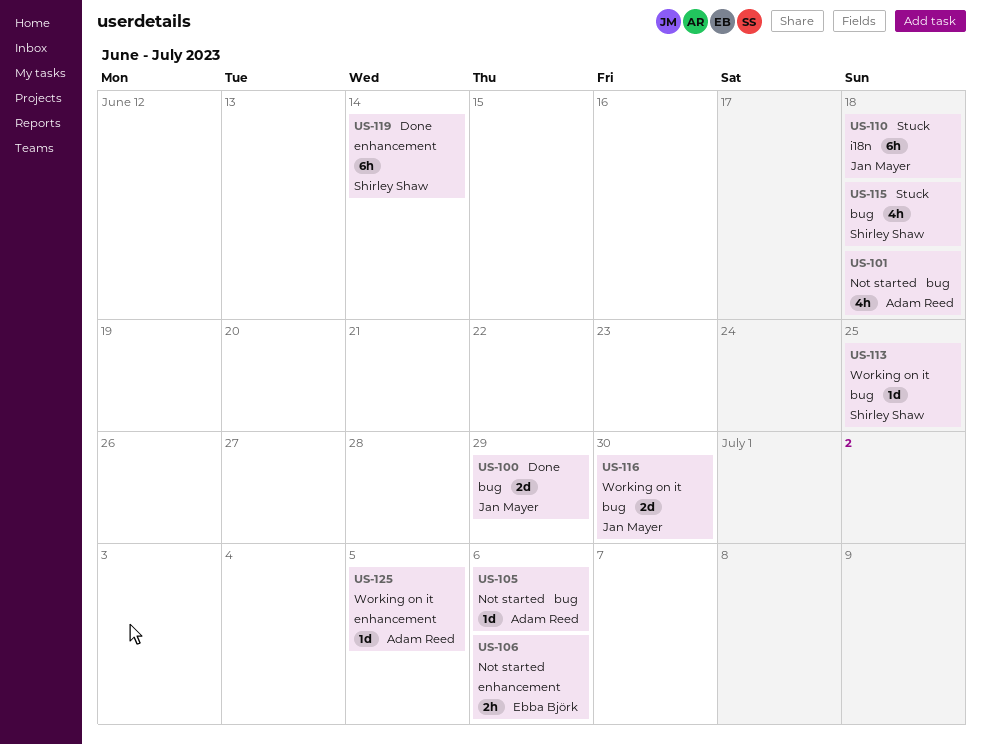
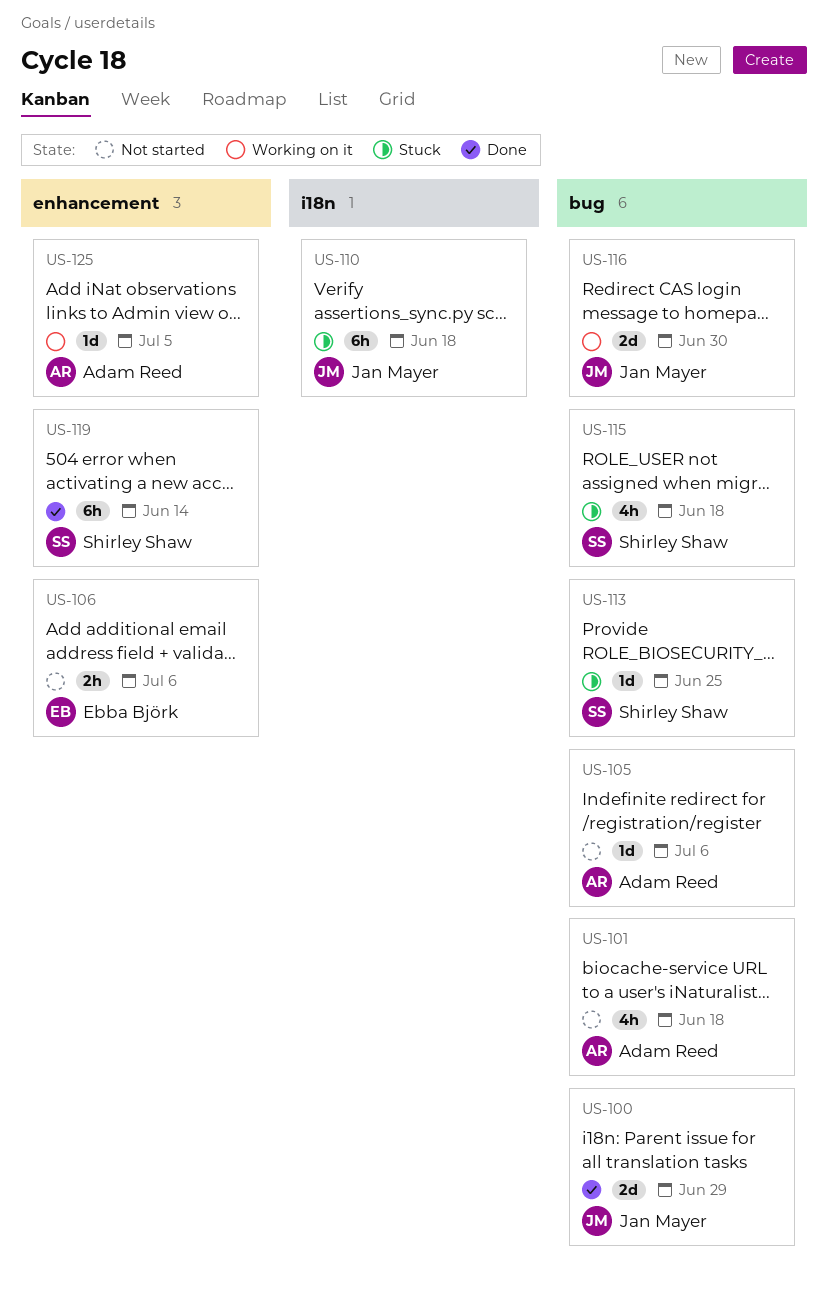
US-113, status: Working on it -> Stuck

